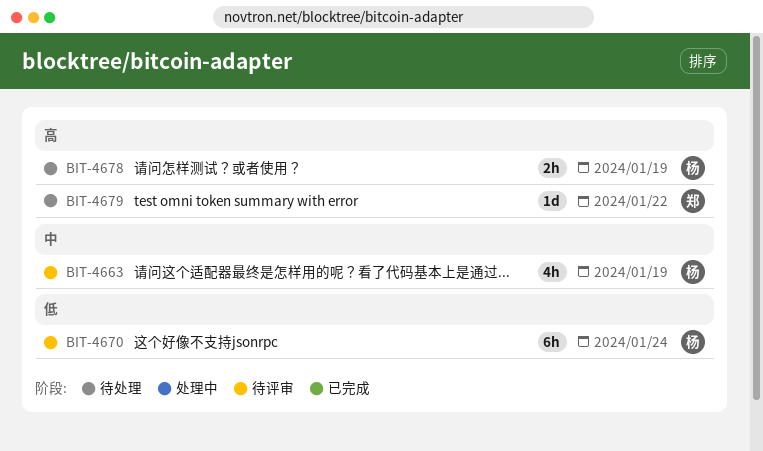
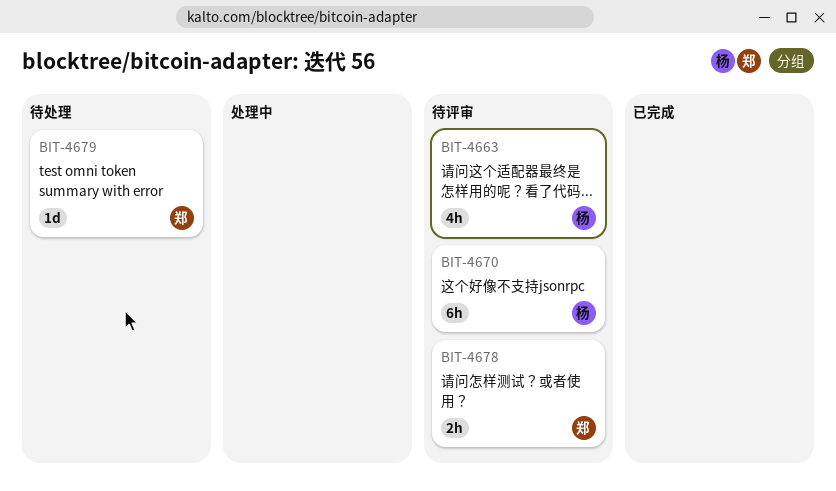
BIT-4678, status: 待处理 -> 待评审
BIT-4678, owner: 杨 -> 郑

